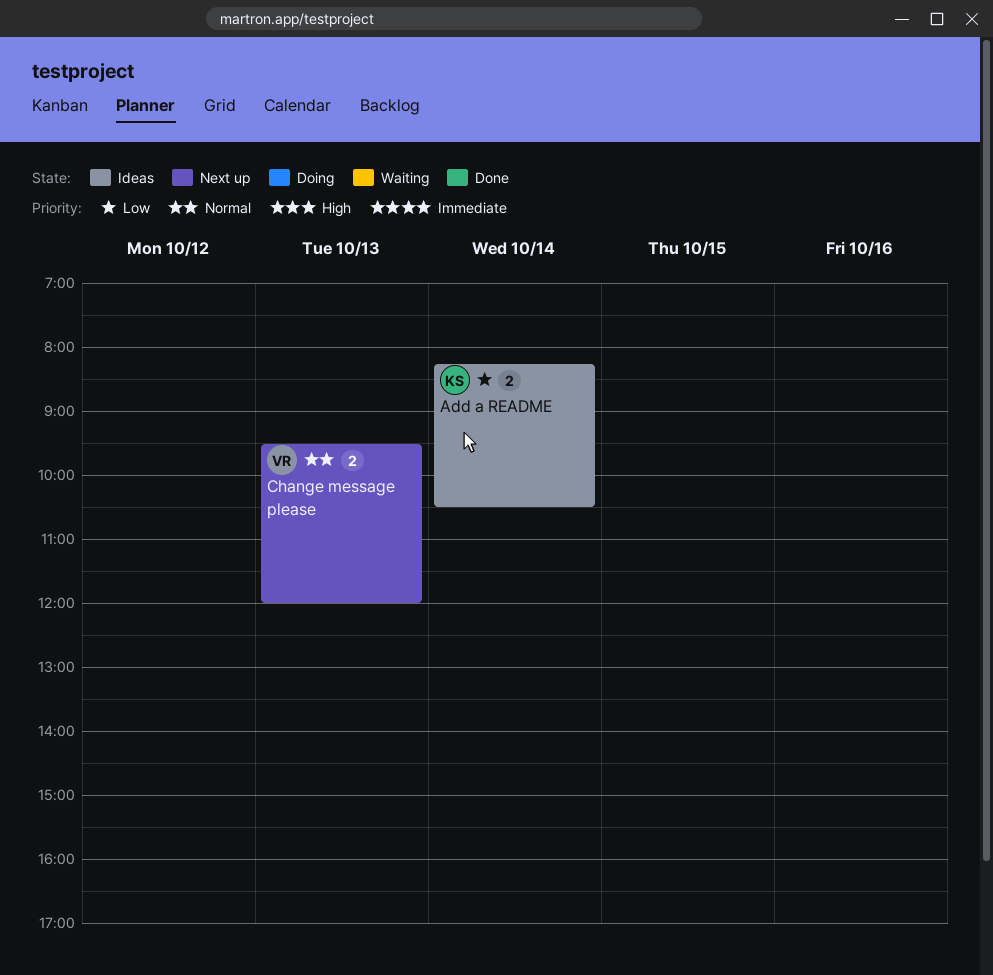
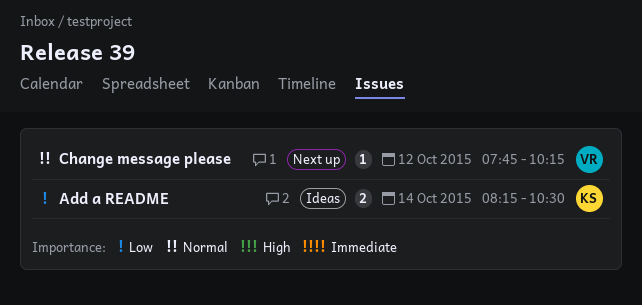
Change message please, estimate: 2 -> 1
Change message please, day: Oct 13 -> Oct 12
Change message please, begins: 09:30 -> 07:45
Change message please, ends: 12:00 -> 10:15

